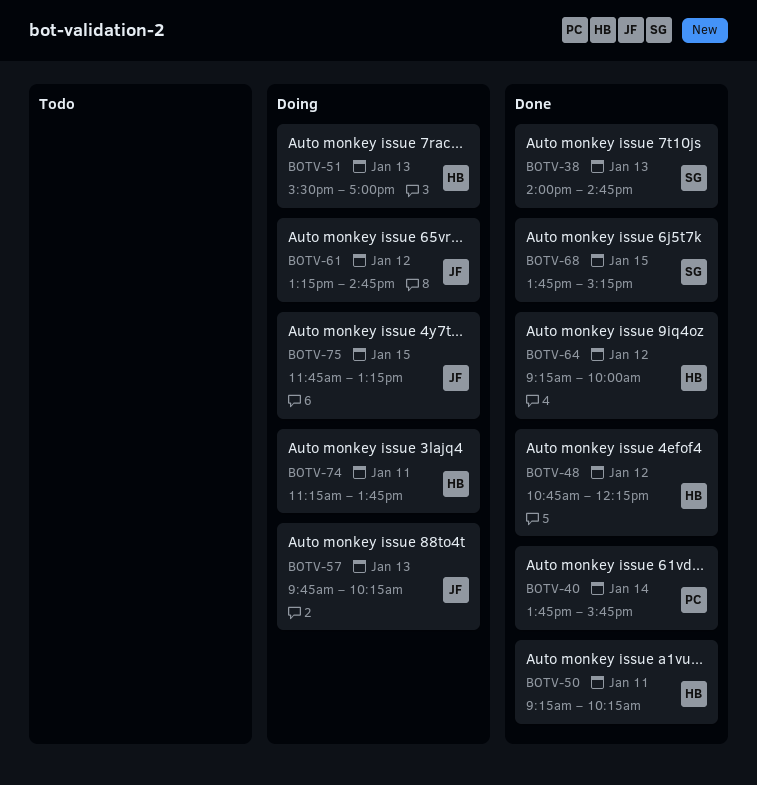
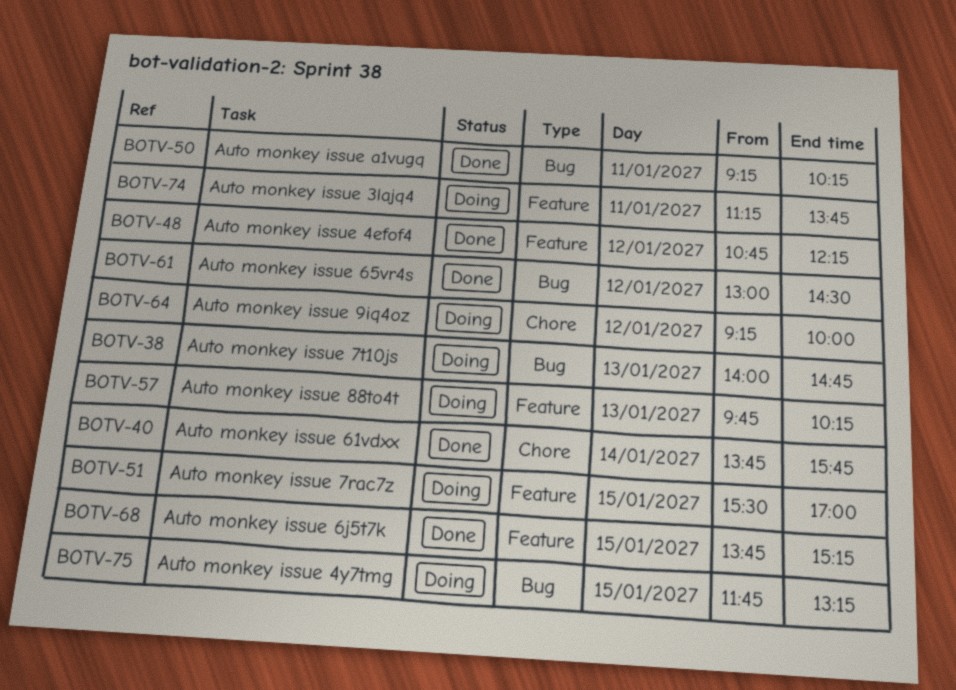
BOTV-38, status: Done -> Doing
BOTV-51, day: Jan 13 -> Jan 15
BOTV-61, status: Doing -> Done
BOTV-61, begins: 13:15 -> 13:00
BOTV-61, ends: 14:45 -> 14:30
BOTV-64, status: Done -> Doing

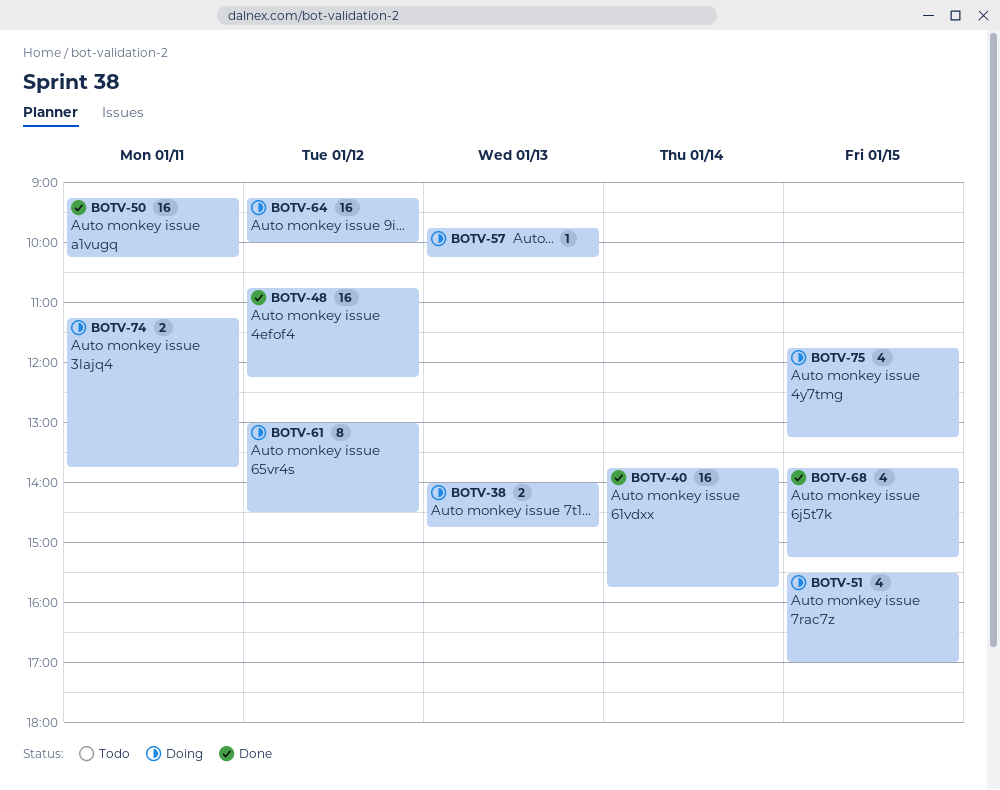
BOTV-61, status: Done -> Doing

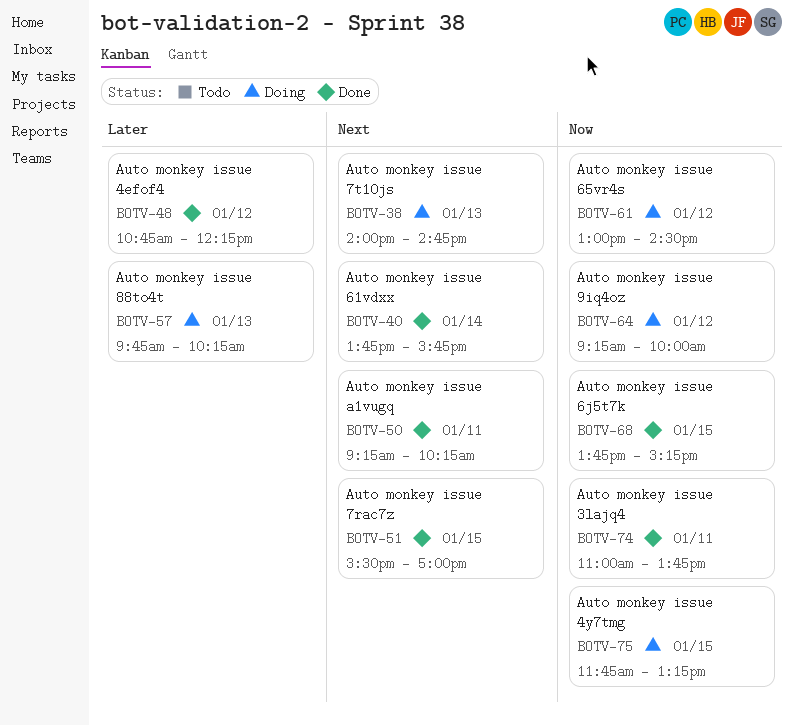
BOTV-51, status: Doing -> Done
BOTV-74, status: Doing -> Done
BOTV-74, begins: 11:15 -> 11:00

